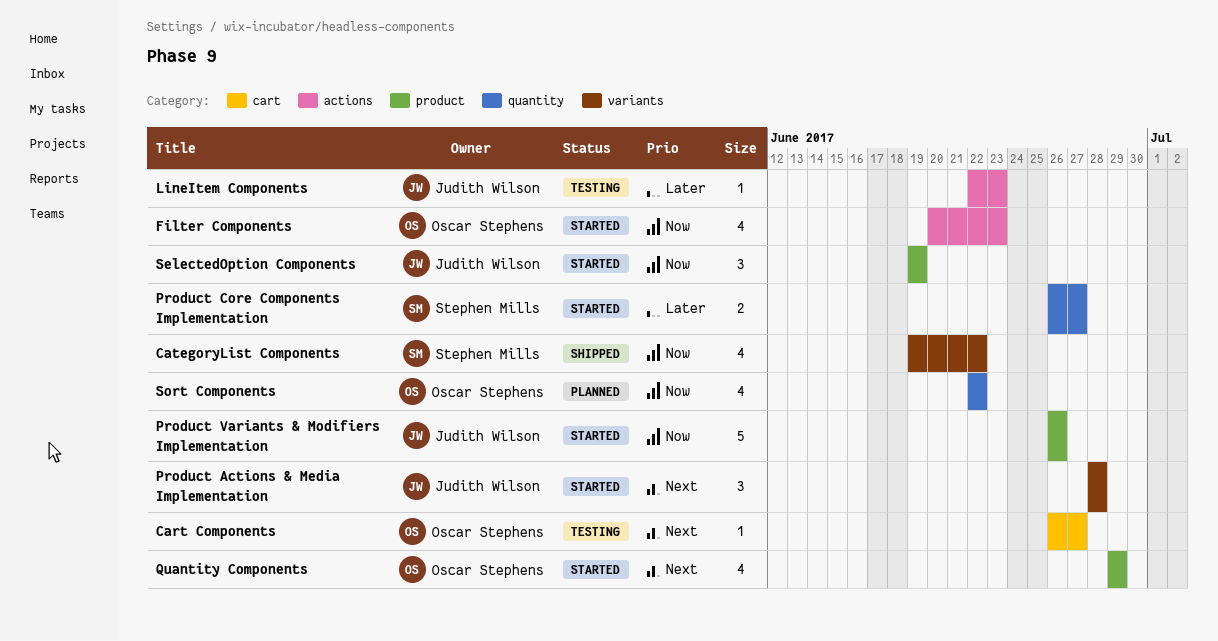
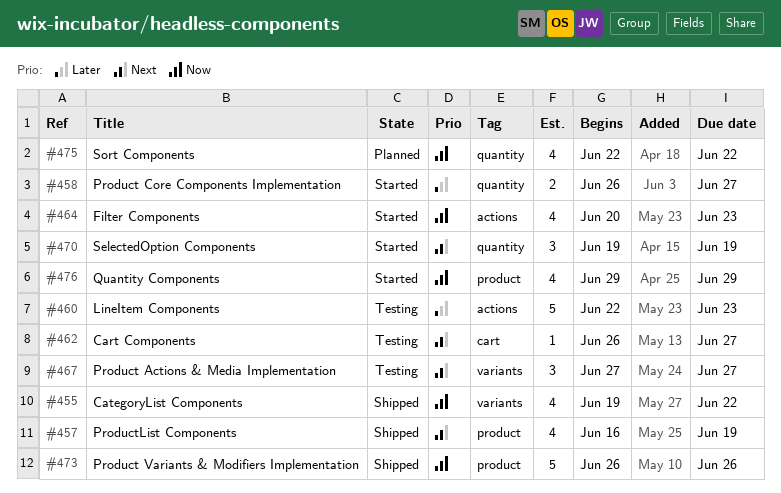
LineItem Components, estimate: 1 -> 5
Product Actions & Media Implementation, status: Started -> Testing
Product Actions & Media Implementation, start: Jun 28 -> Jun 27
Product Actions & Media Implementation, due: Jun 28 -> Jun 27
Product Variants & Modifiers Implementation, status: Started -> Shipped
ProductList Components: none -> present
Quantity Components, priority: Next -> Now
SelectedOption Components, priority: Now -> Next
SelectedOption Components, label: product -> quantity

